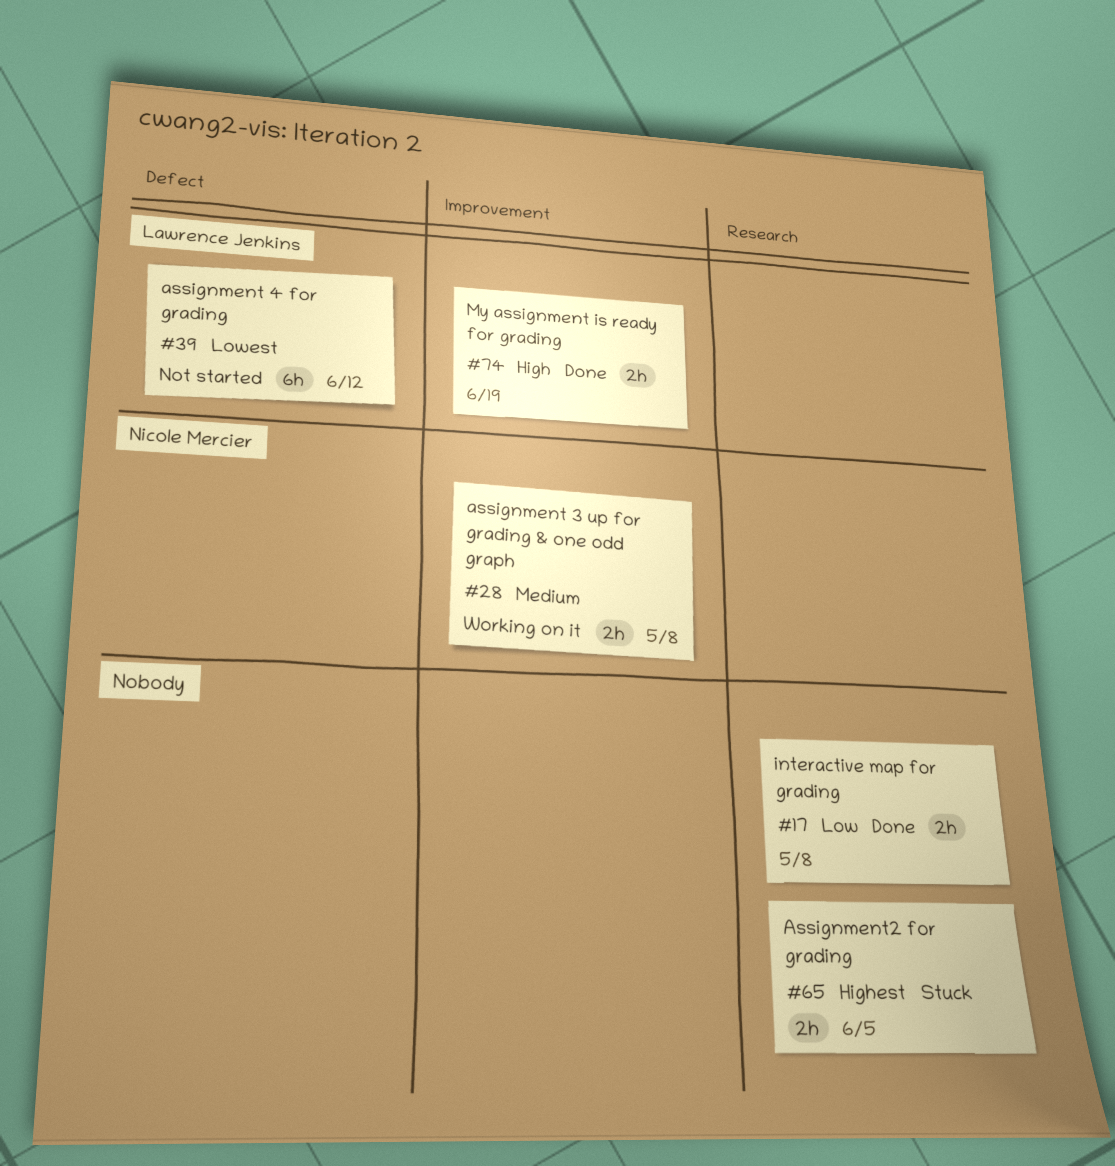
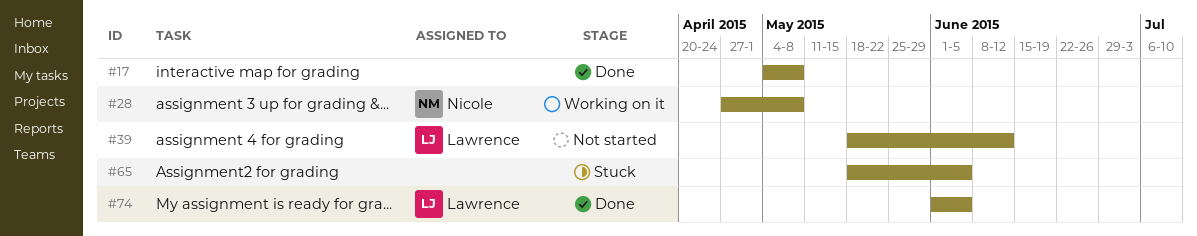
#74, due: Jun 19 -> Jun 5

